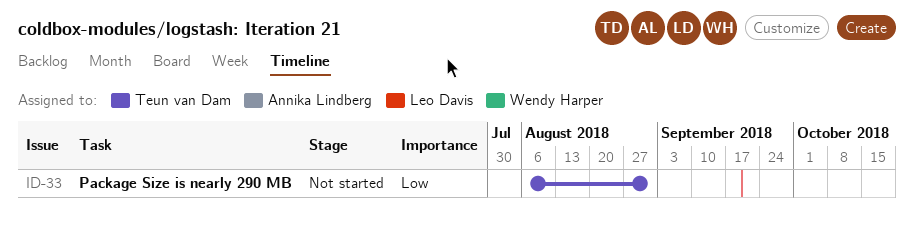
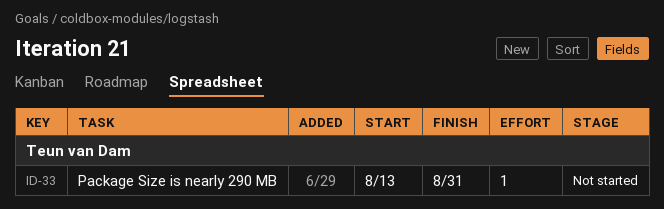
ID-33, start: Aug 6 -> Aug 13

